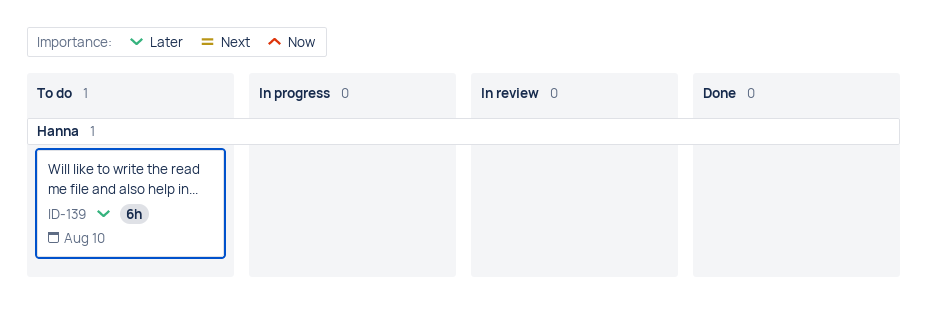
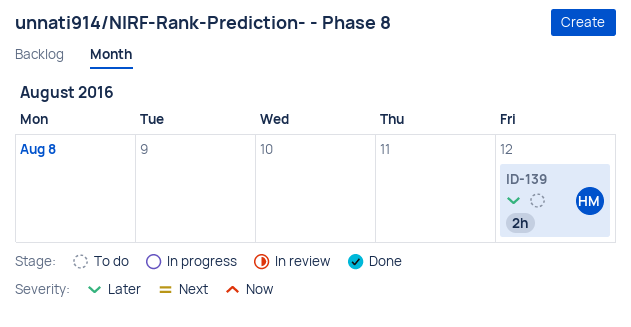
ID-139, estimate: 6h -> 2h
ID-139, due: Aug 10 -> Aug 12

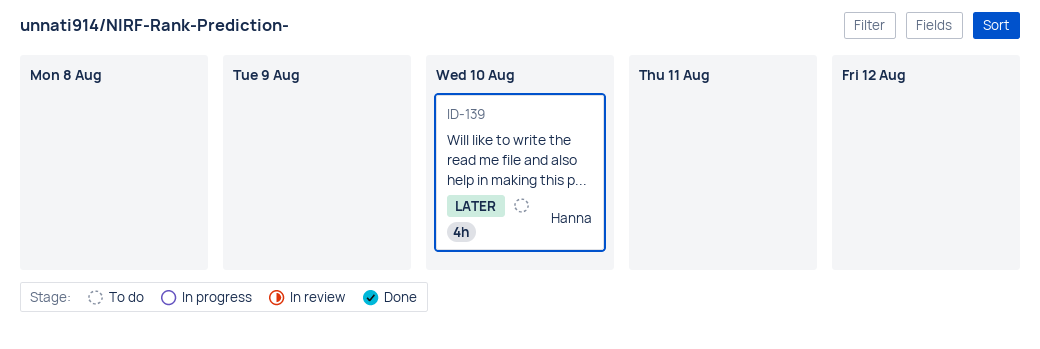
ID-139, estimate: 2h -> 4h
ID-139, due: Aug 12 -> Aug 10

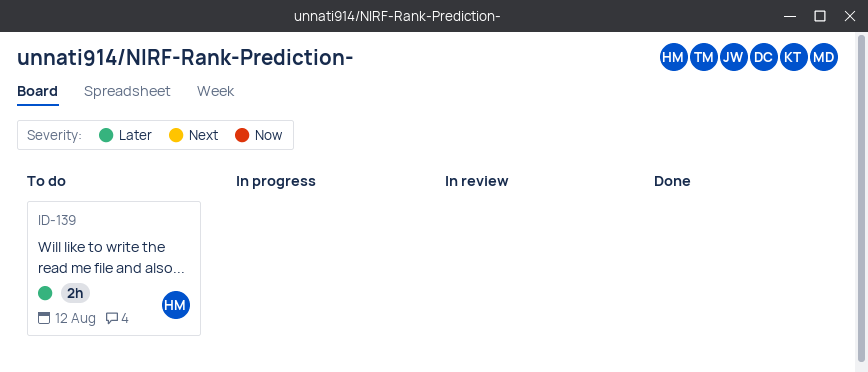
ID-139, estimate: 4h -> 2h
ID-139, due: Aug 10 -> Aug 12

